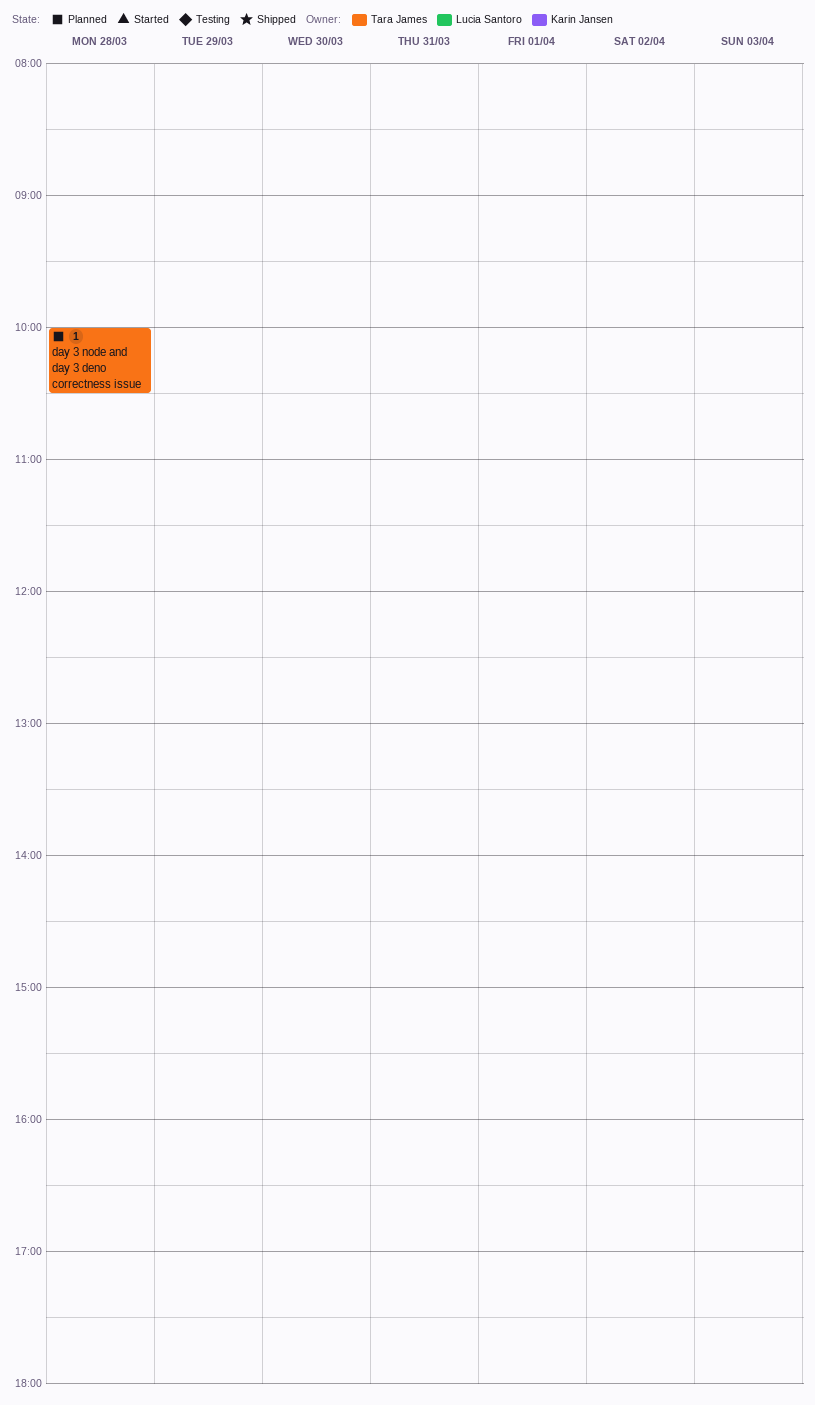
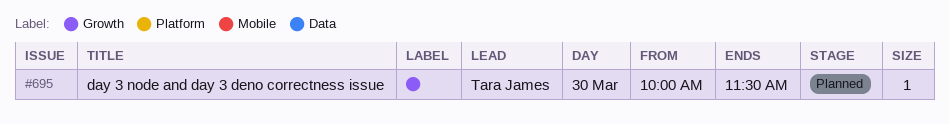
day 3 node and day 3 deno correctness issue, day: Mar 28 -> Mar 30
day 3 node and day 3 deno correctness issue, ends: 10:30 -> 11:30

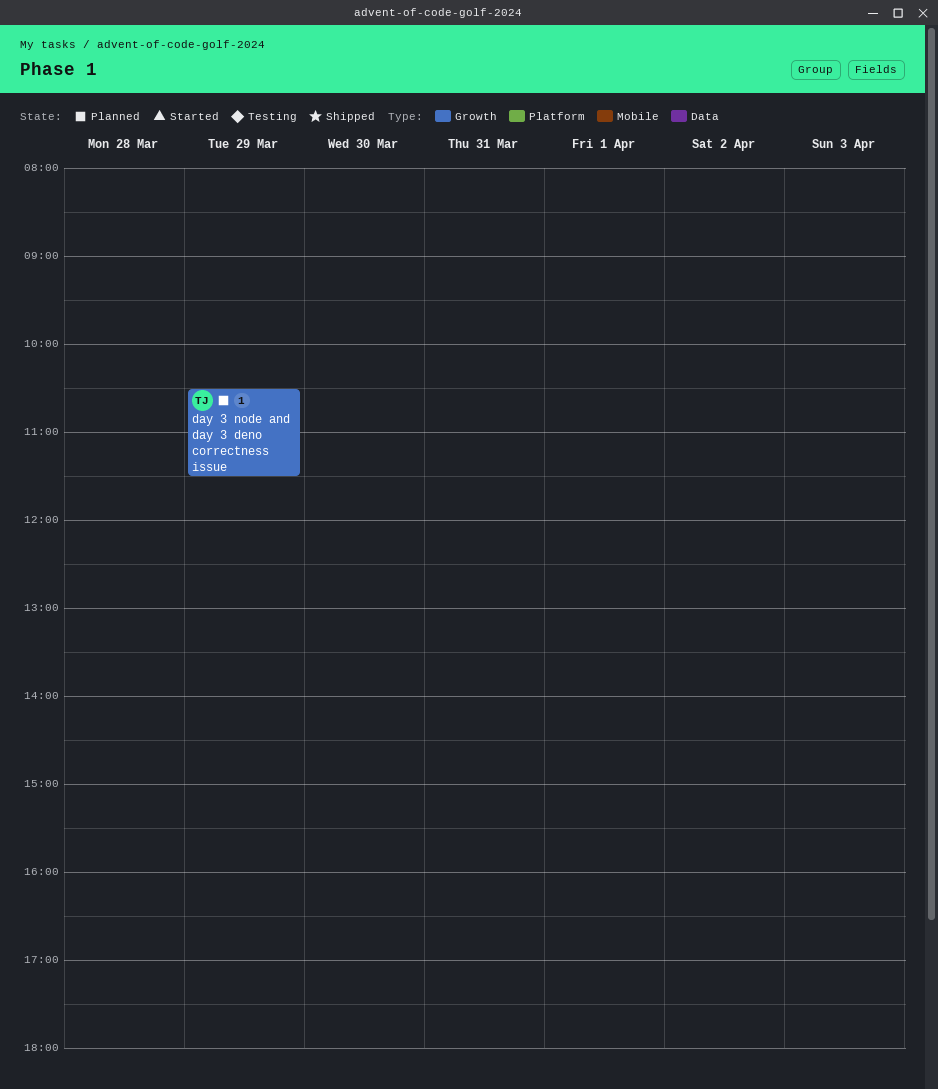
day 3 node and day 3 deno correctness issue, day: Mar 30 -> Mar 29
day 3 node and day 3 deno correctness issue, begins: 10:00 -> 10:30

